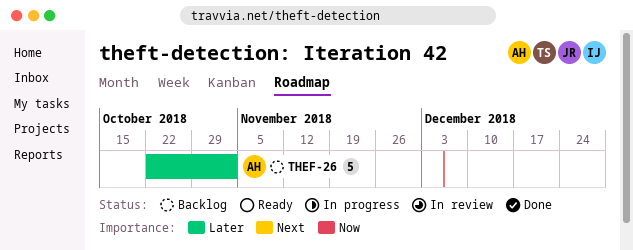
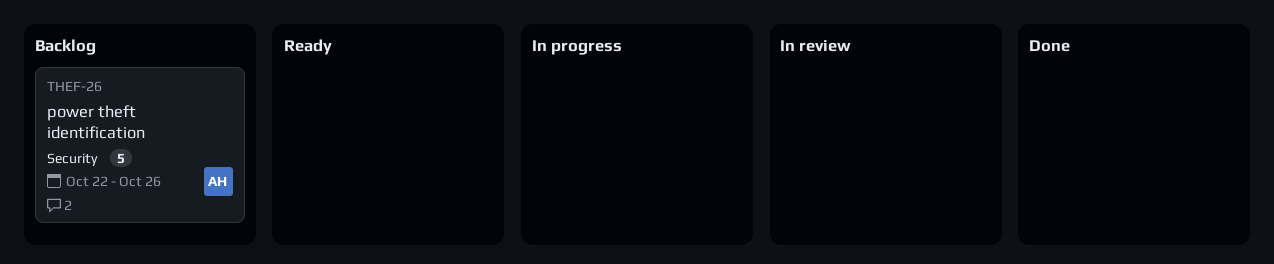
THEF-26, due: Nov 2 -> Oct 26

